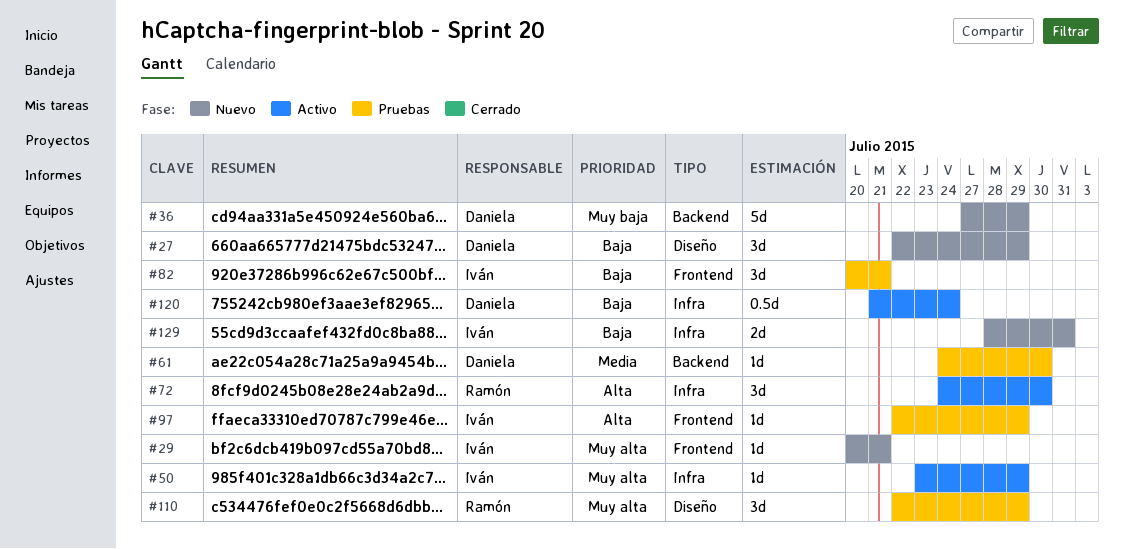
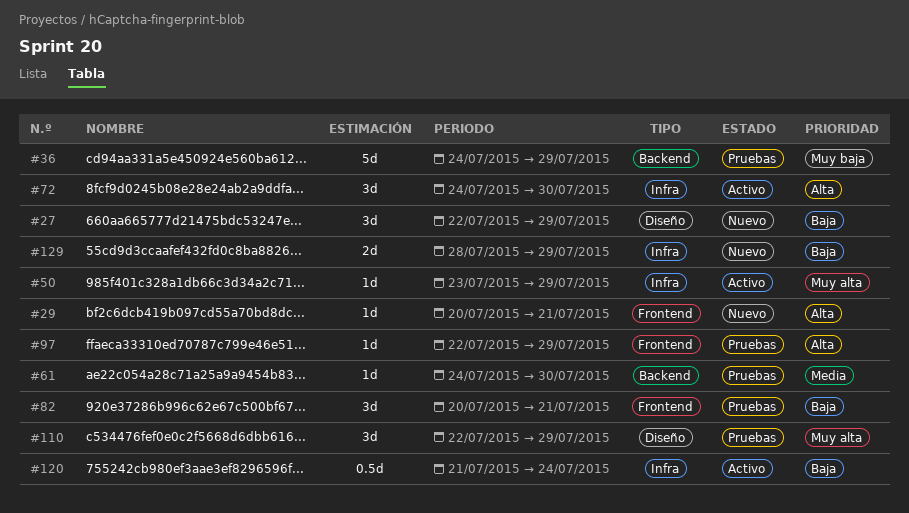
#29, priority: Muy alta -> Alta
#36, status: Nuevo -> Pruebas
#36, start: Jul 27 -> Jul 24
#129, due: Jul 31 -> Jul 29

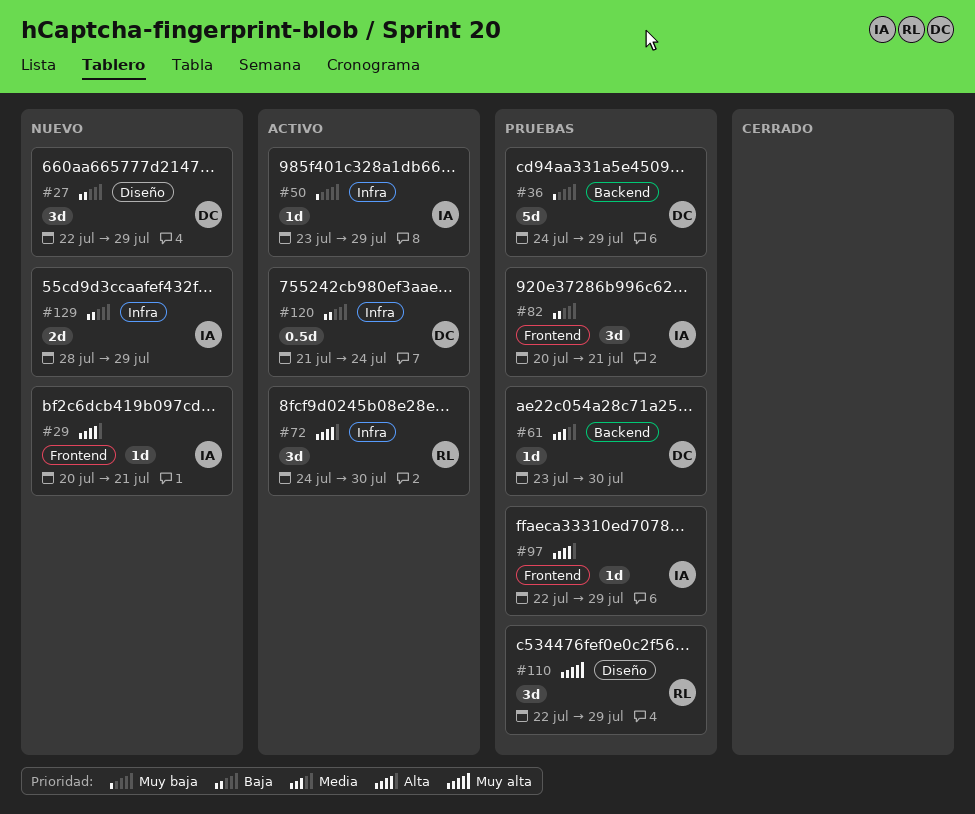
#50, priority: Muy alta -> Muy baja
#61, start: Jul 24 -> Jul 23

